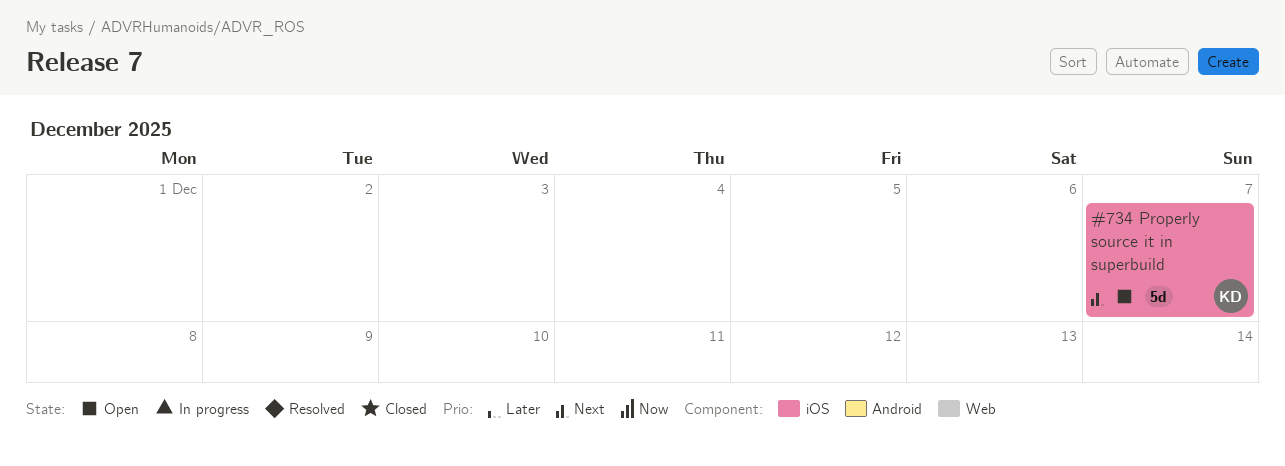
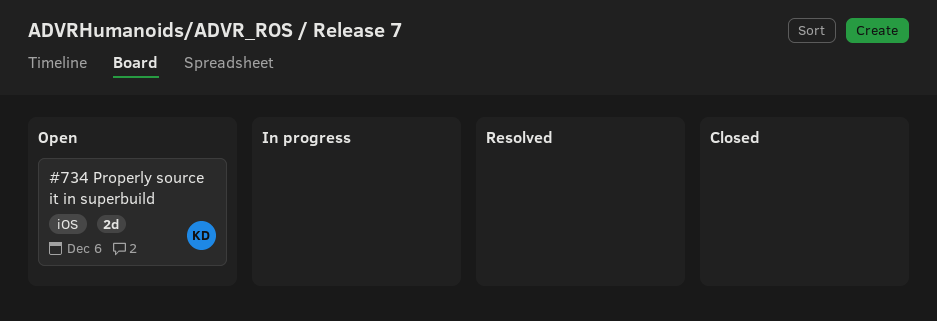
#734, estimate: 5d -> 2d
#734, due: Dec 7 -> Dec 6

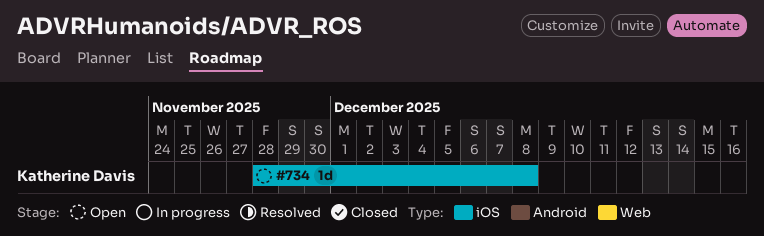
#734, estimate: 2d -> 1d
#734, due: Dec 6 -> Dec 8

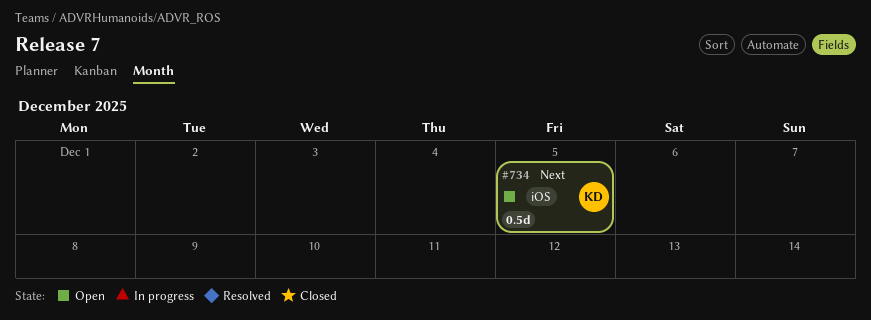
#734, estimate: 1d -> 0.5d
#734, due: Dec 8 -> Dec 5

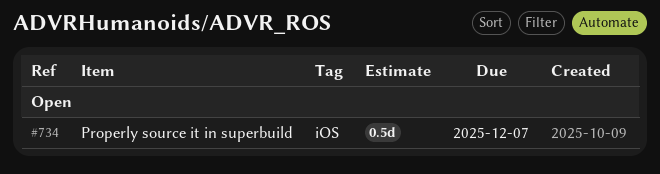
#734, due: Dec 5 -> Dec 7

